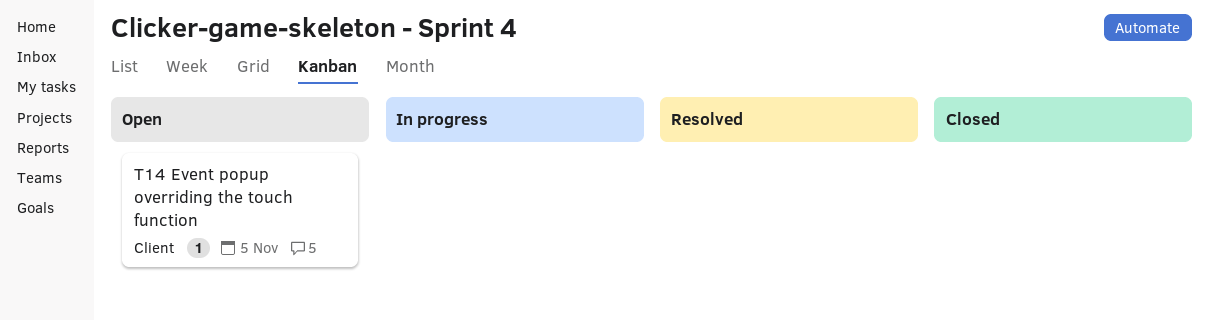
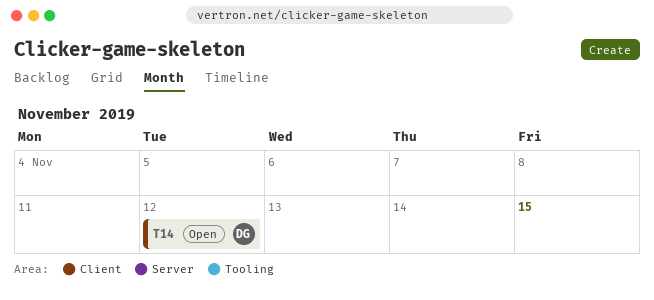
T14, due: Nov 5 -> Nov 12

